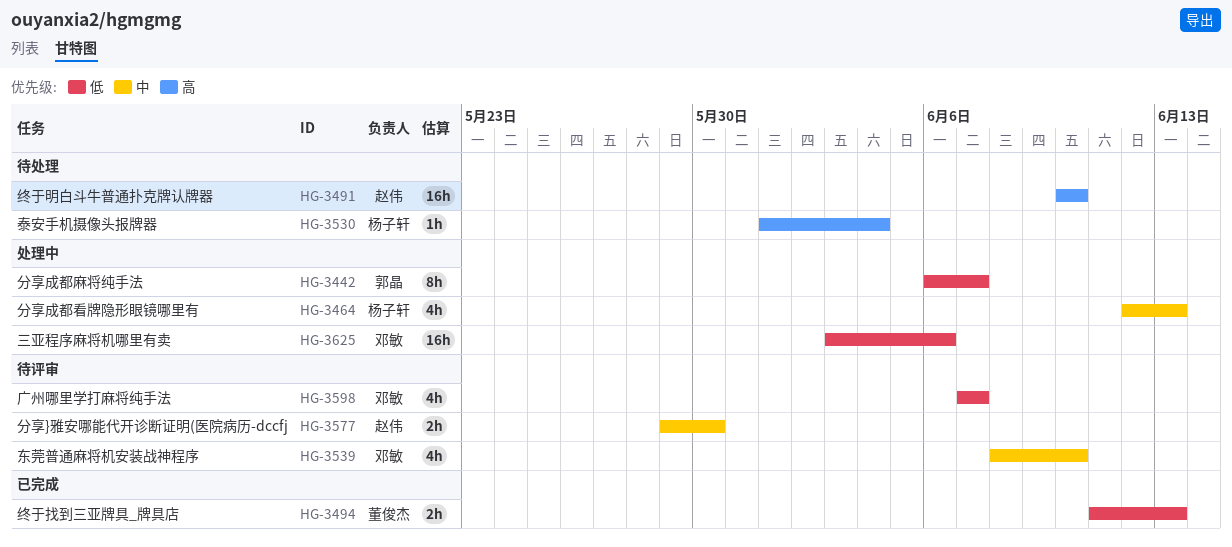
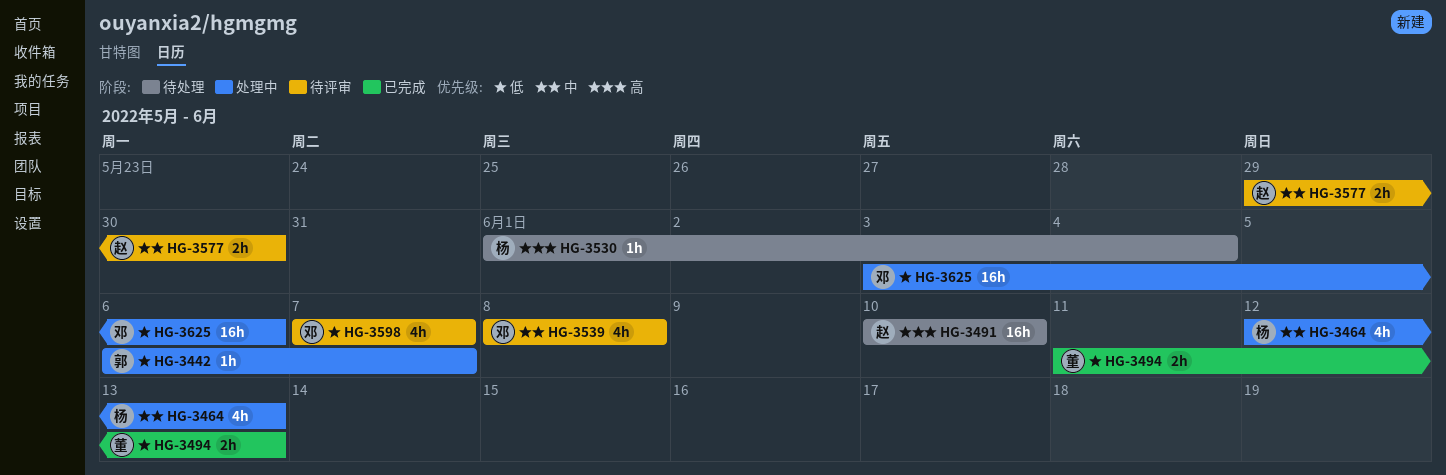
HG-3442, estimate: 8h -> 1h
HG-3539, due: Jun 10 -> Jun 8

